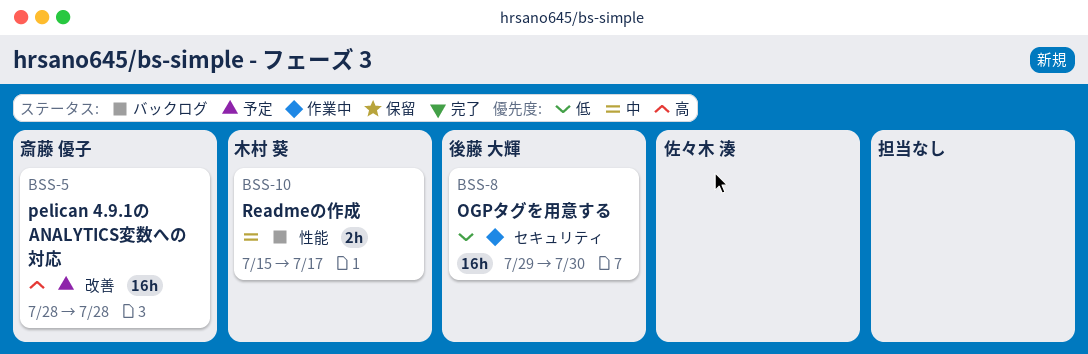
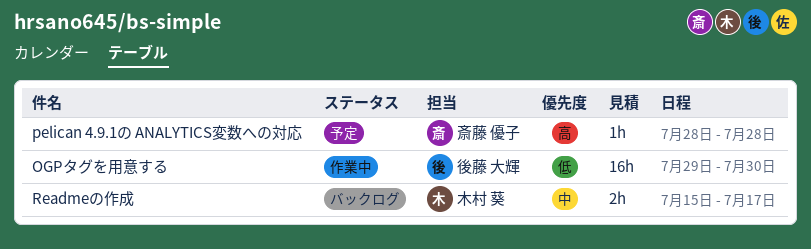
pelican 4.9.1の ANALYTICS変数への対応, estimate: 16h -> 1h

